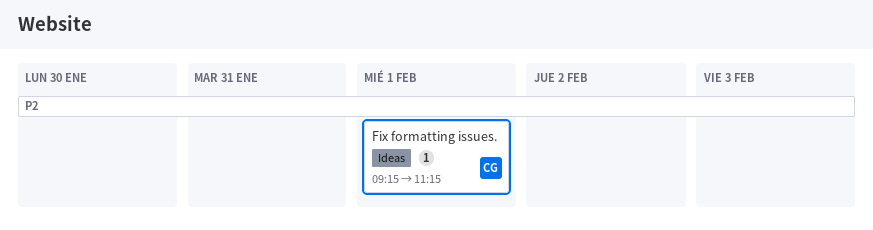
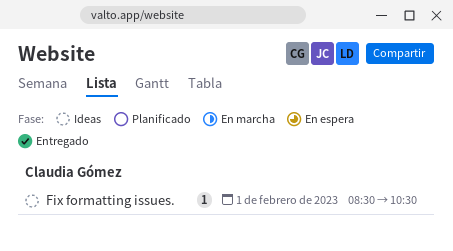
Fix formatting issues., begins: 09:15 -> 08:30
Fix formatting issues., ends: 11:15 -> 10:30

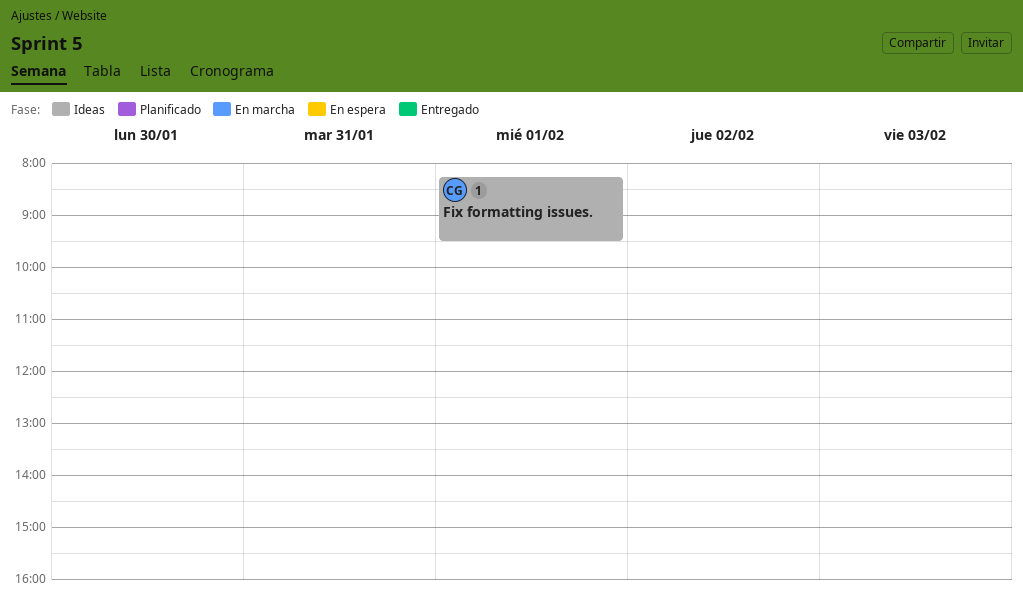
Fix formatting issues., begins: 08:30 -> 08:15
Fix formatting issues., ends: 10:30 -> 09:30

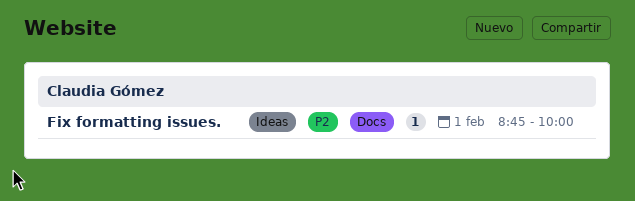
Fix formatting issues., begins: 08:15 -> 08:45
Fix formatting issues., ends: 09:30 -> 10:00

